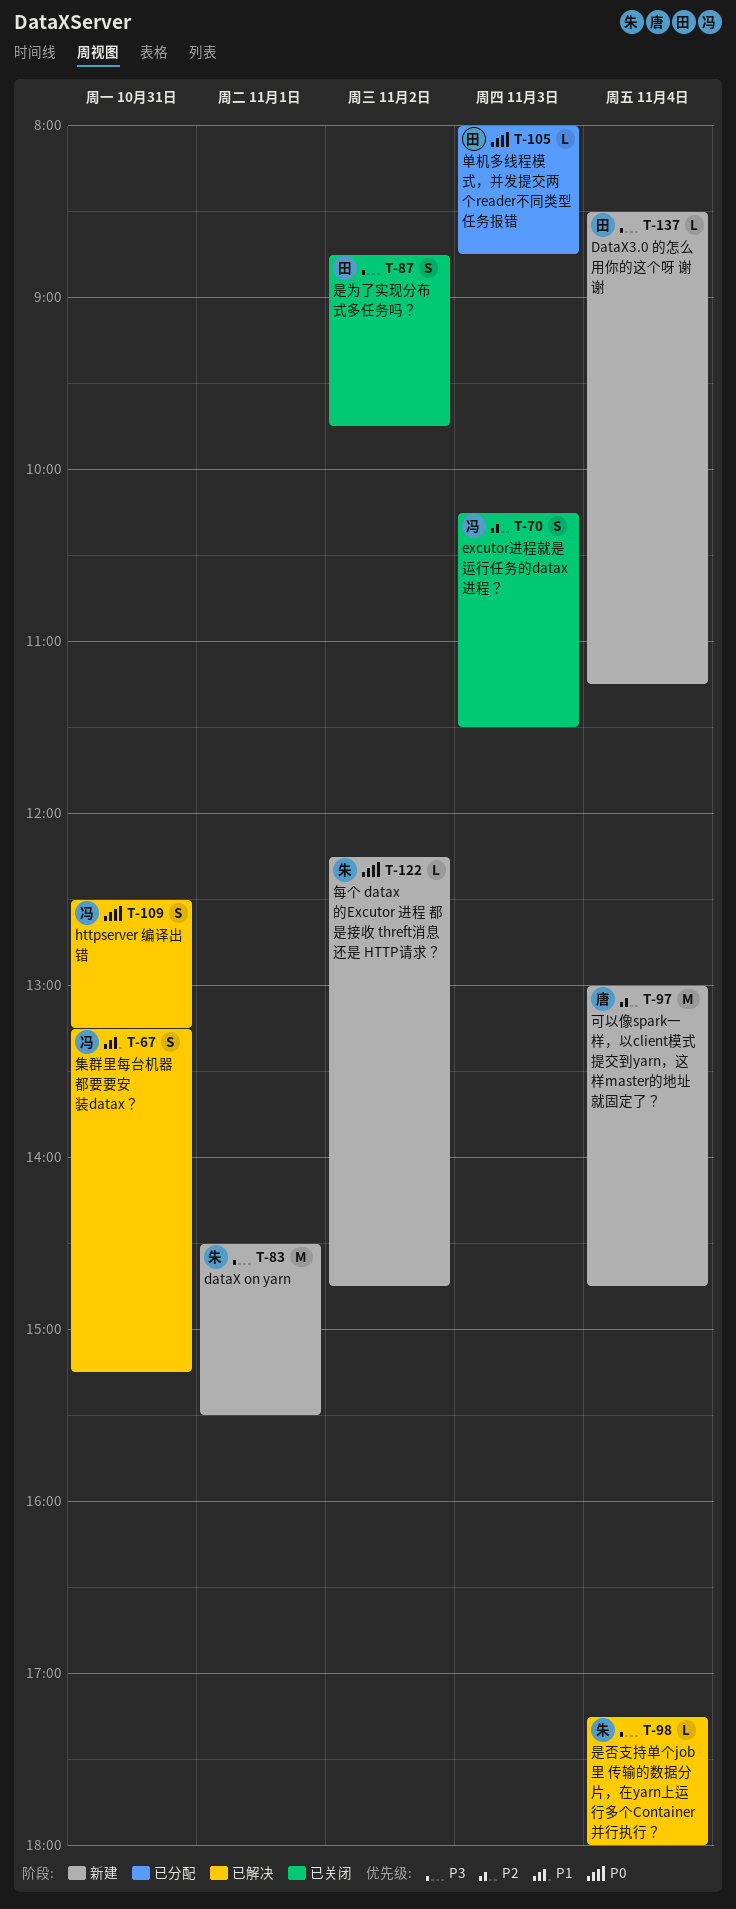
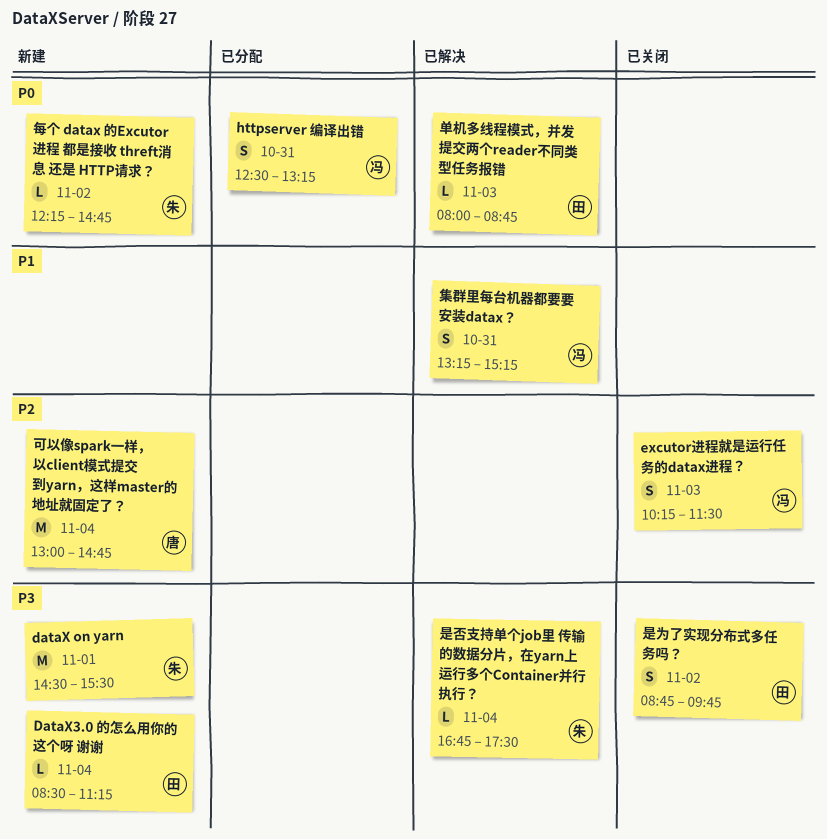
httpserver 编译出错, status: 已解决 -> 已分配
单机多线程模式，并发提交两个reader不同类型任务报错, status: 已分配 -> 已解决
是否支持单个job里 传输的数据分片，在yarn上运行多个Container并行执行？, begins: 17:15 -> 16:45
是否支持单个job里 传输的数据分片，在yarn上运行多个Container并行执行？, ends: 18:00 -> 17:30

